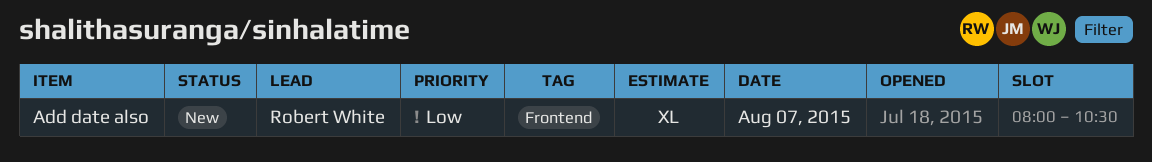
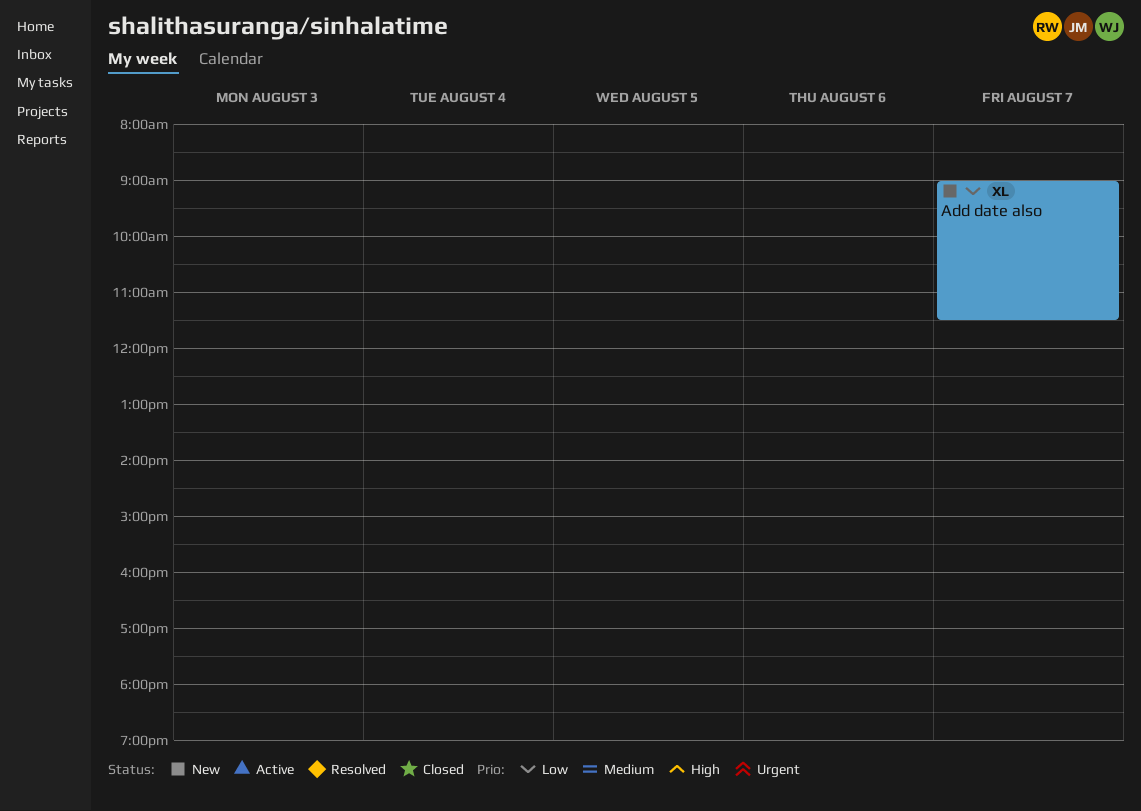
Add date also, begins: 08:00 -> 09:00
Add date also, ends: 10:30 -> 11:30

